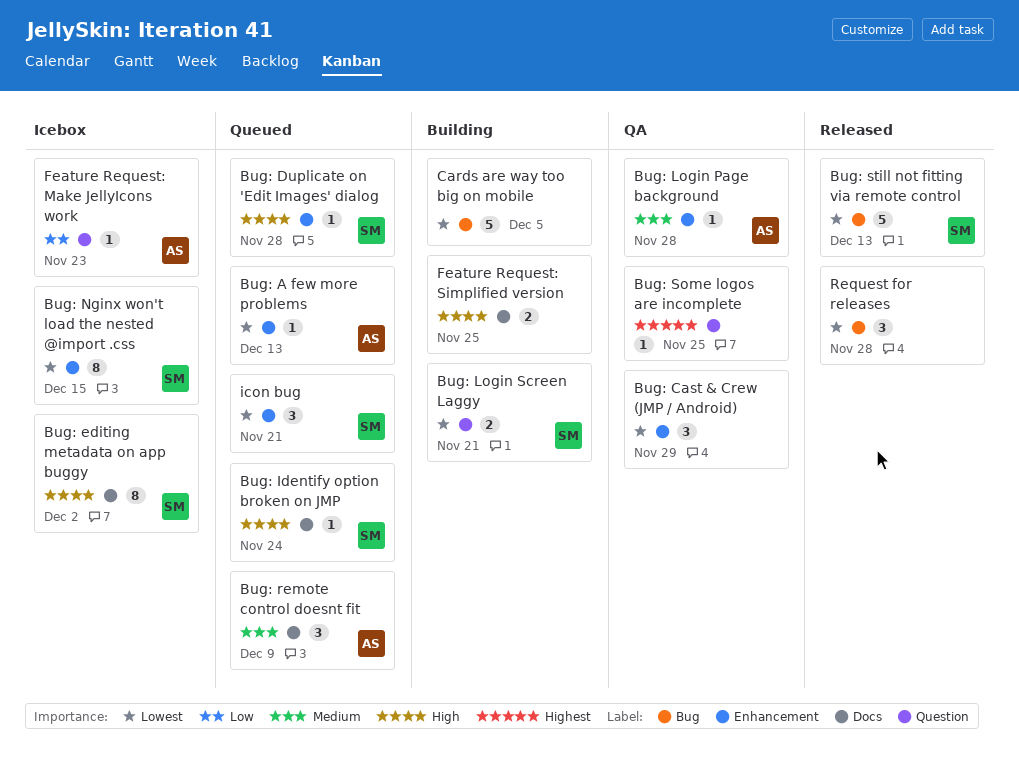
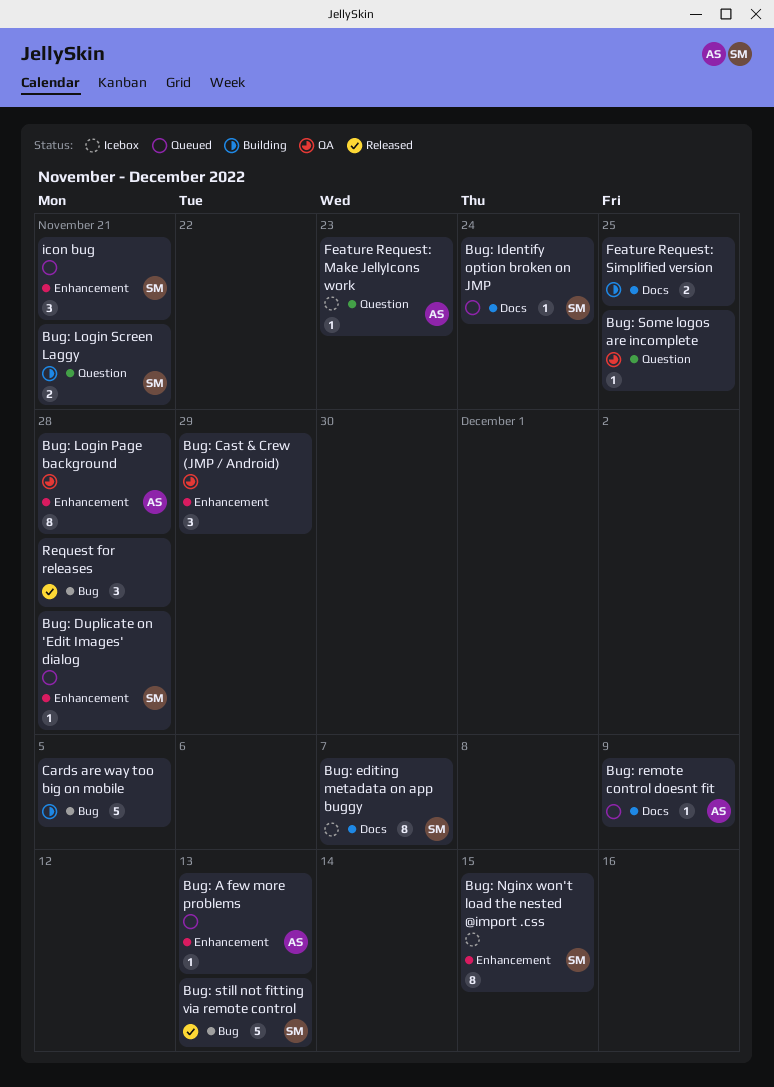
Bug: editing metadata on app buggy, due: Dec 2 -> Dec 7
Bug: Login Page background, estimate: 1 -> 8
Bug: remote control doesnt fit, estimate: 3 -> 1

